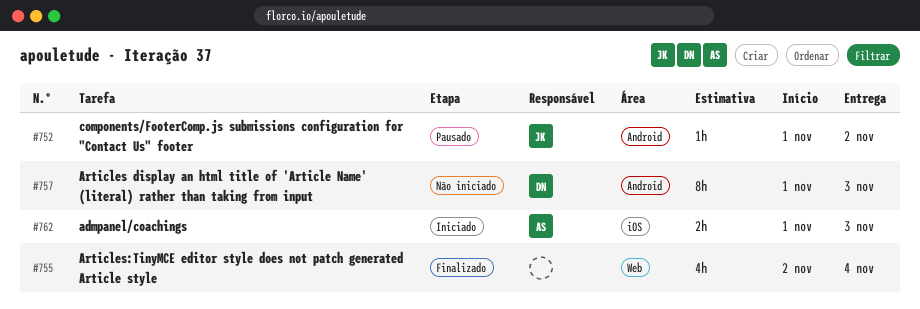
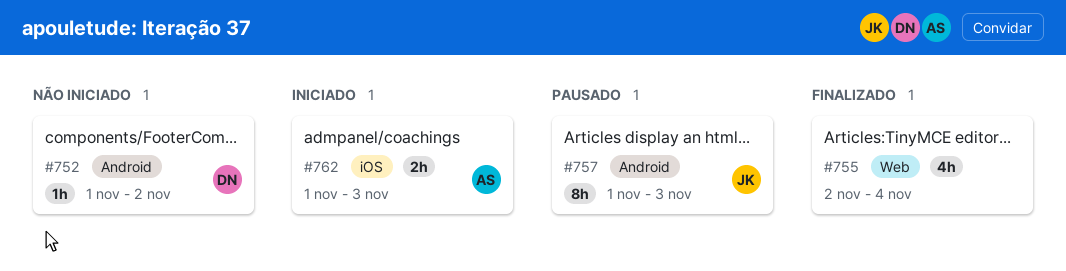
#752, status: Pausado -> Não iniciado
#752, owner: JK -> DN
#757, status: Não iniciado -> Pausado
#757, owner: DN -> JK

